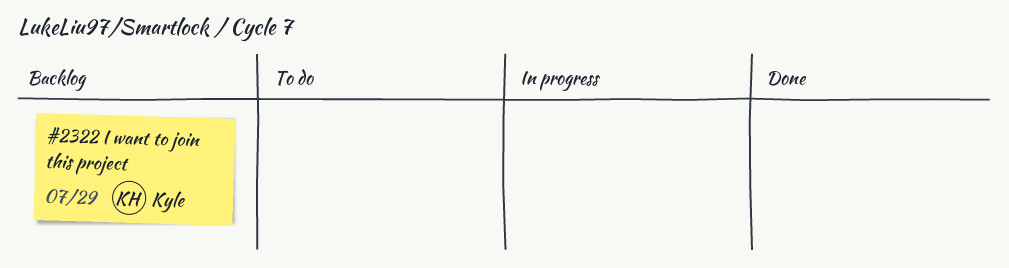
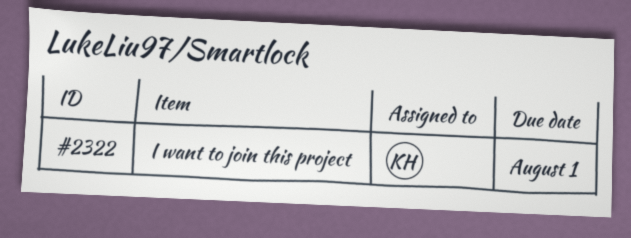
#2322, due: Jul 29 -> Aug 1

